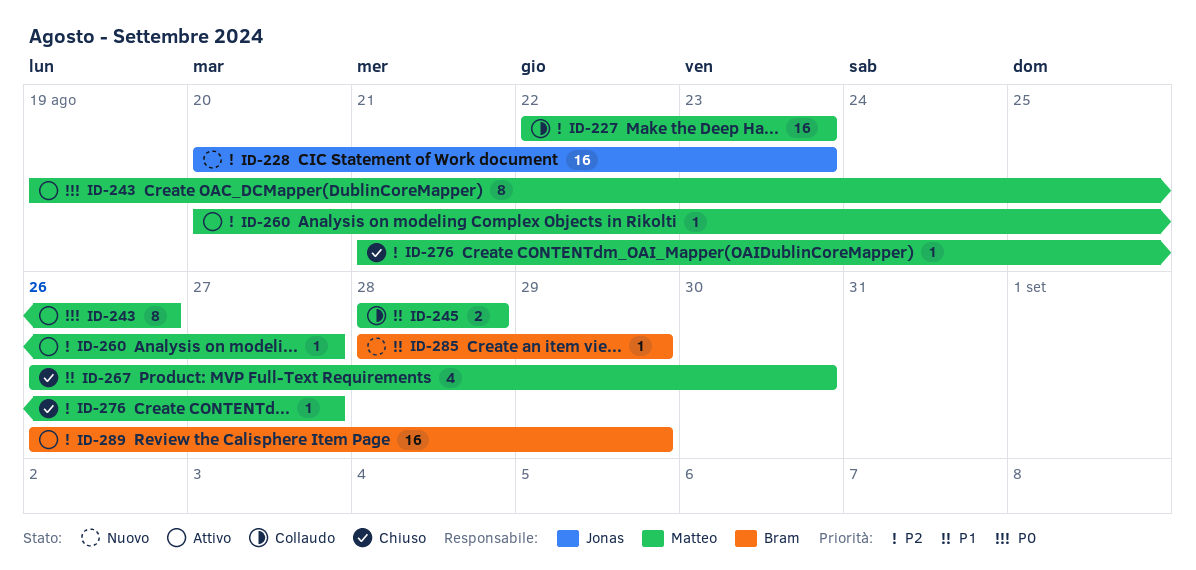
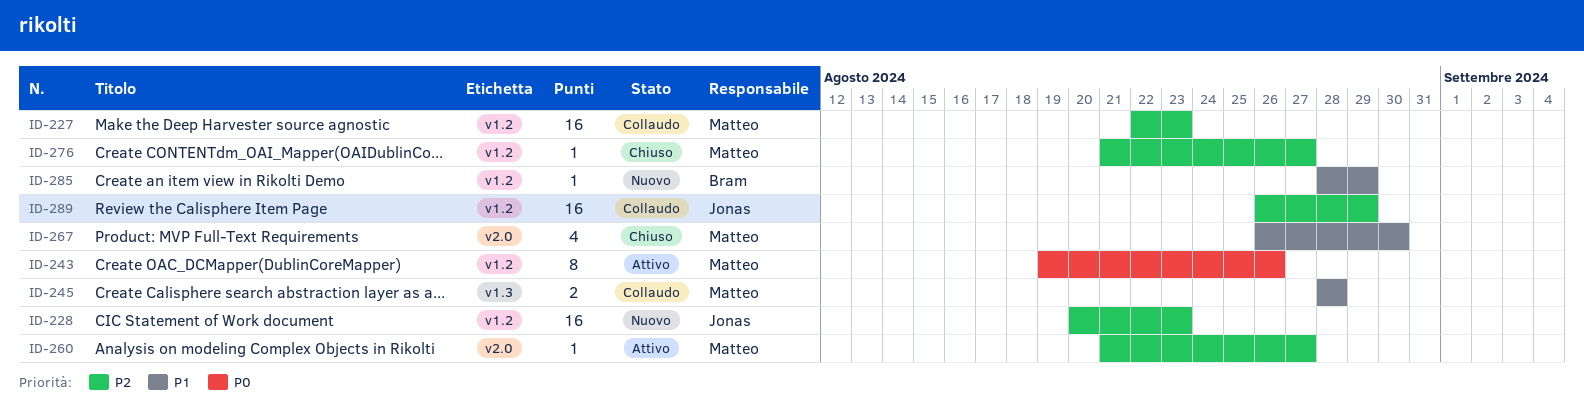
ID-260, start: Aug 20 -> Aug 21
ID-289, status: Attivo -> Collaudo
ID-289, owner: Bram -> Jonas

